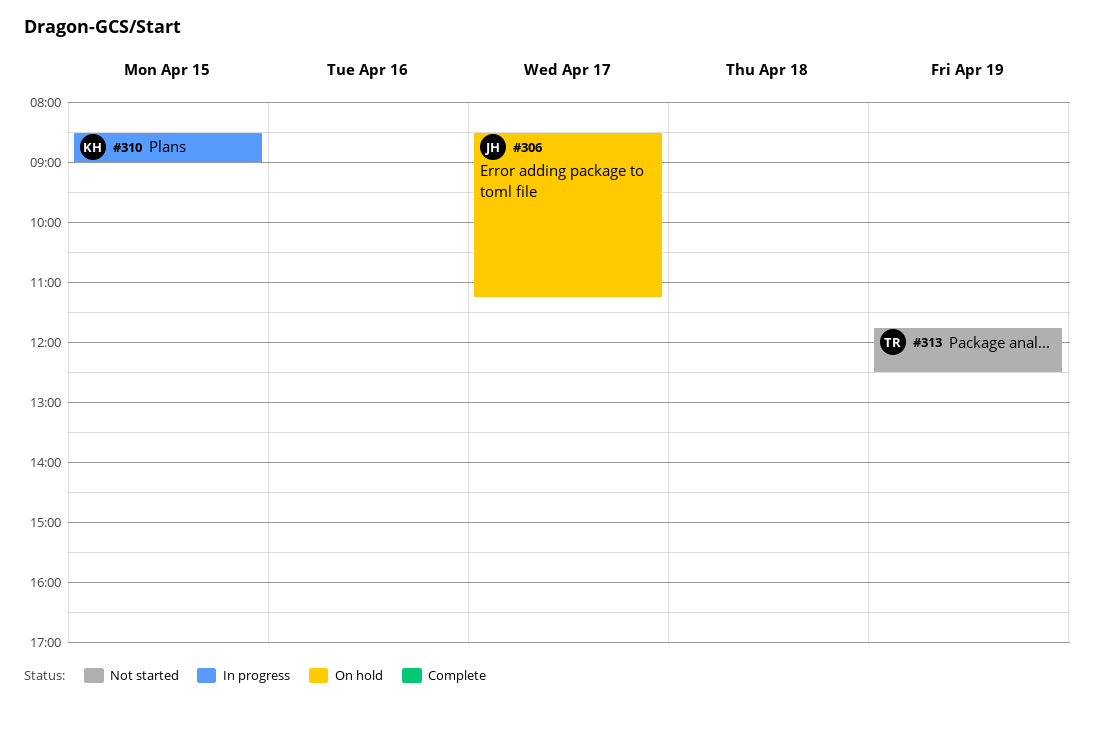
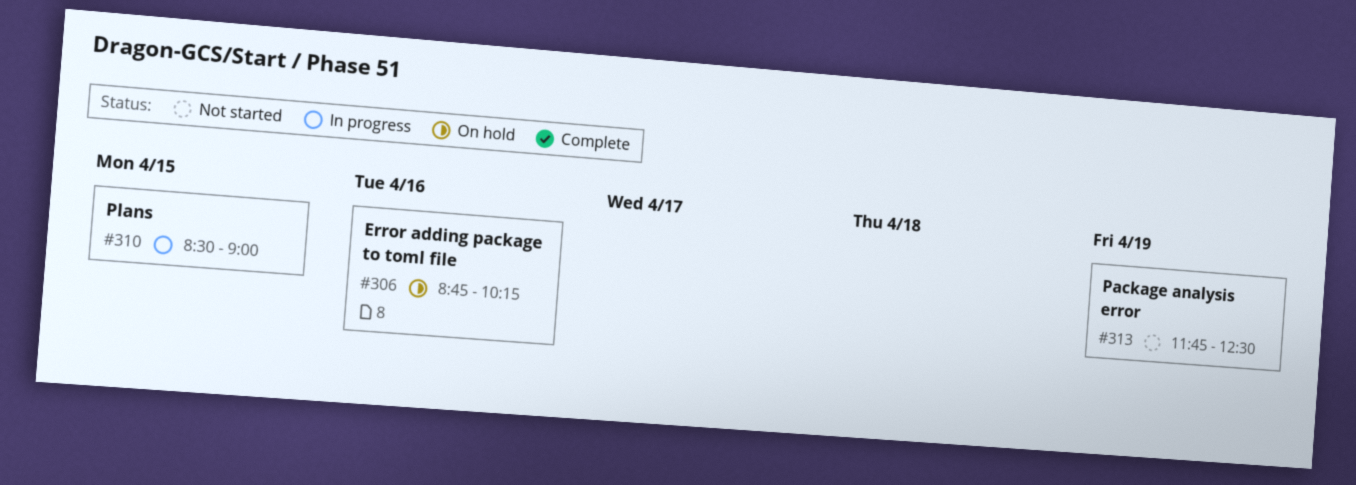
#306, day: Apr 17 -> Apr 16
#306, begins: 08:30 -> 08:45
#306, ends: 11:15 -> 10:15

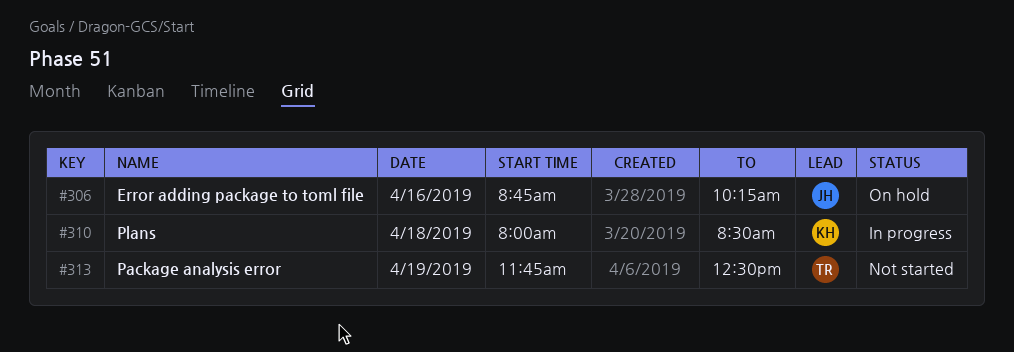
#310, day: Apr 15 -> Apr 18
#310, begins: 08:30 -> 08:00
#310, ends: 09:00 -> 08:30

